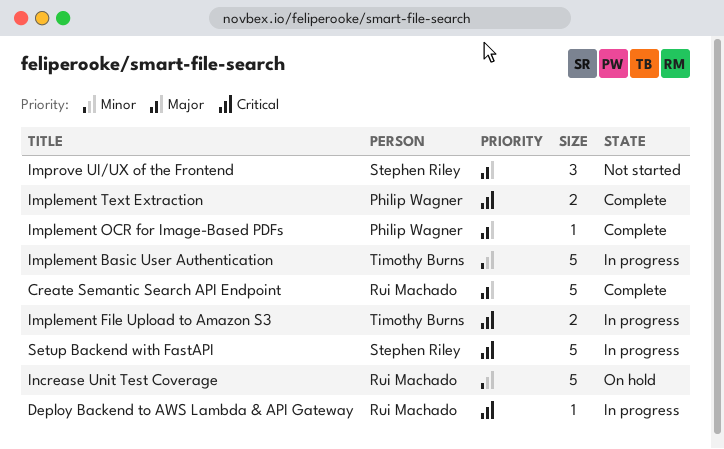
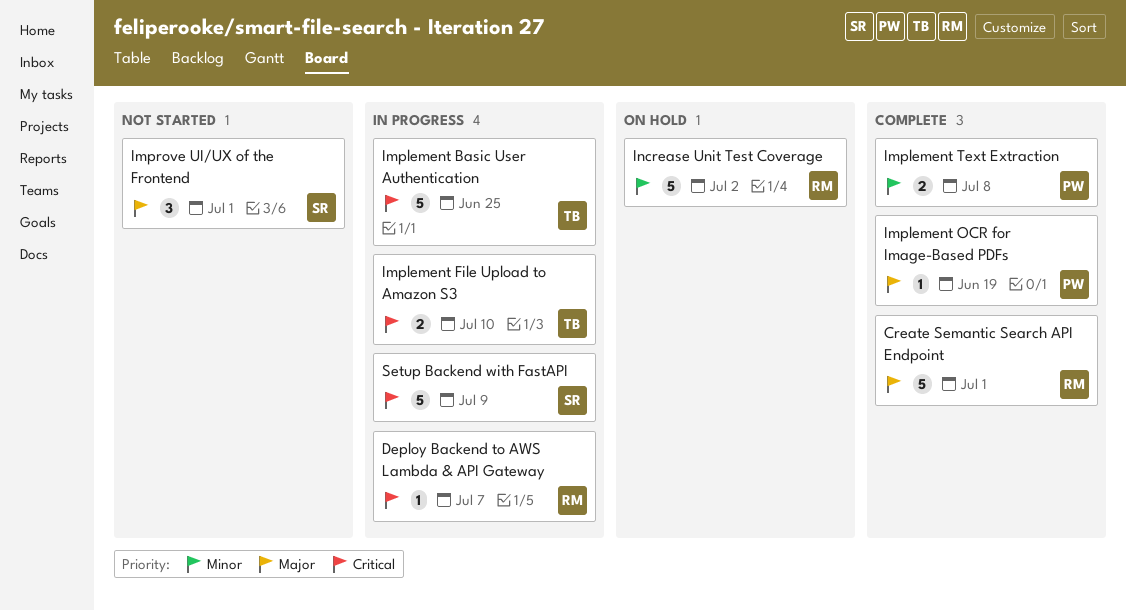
Implement Basic User Authentication, priority: Minor -> Critical
Implement Text Extraction, priority: Critical -> Minor

